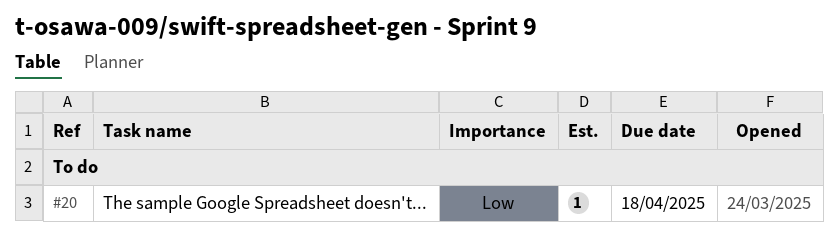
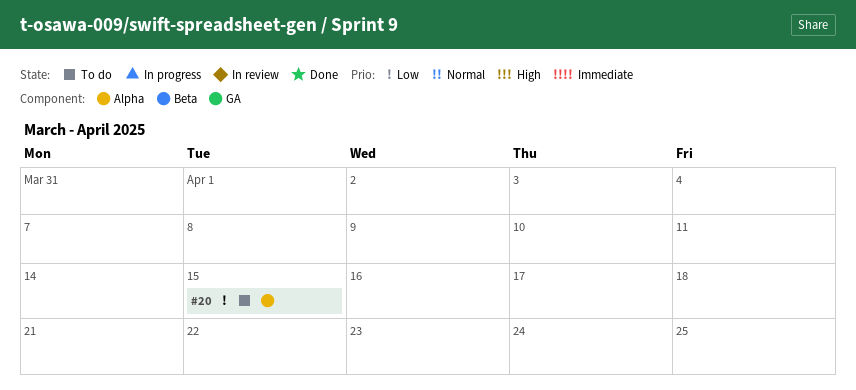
#20, due: Apr 18 -> Apr 15

